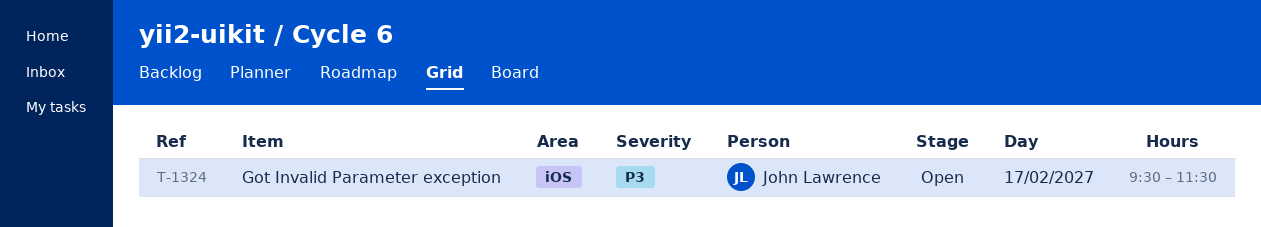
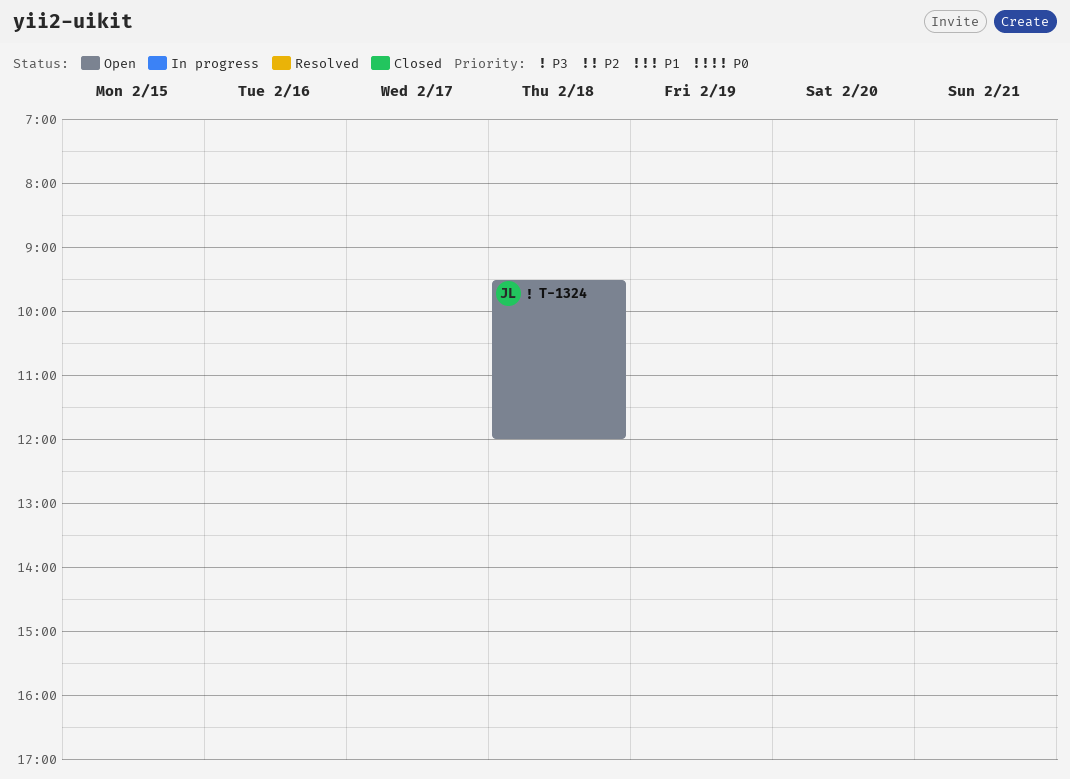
T-1324, day: Feb 17 -> Feb 18
T-1324, ends: 11:30 -> 12:00

